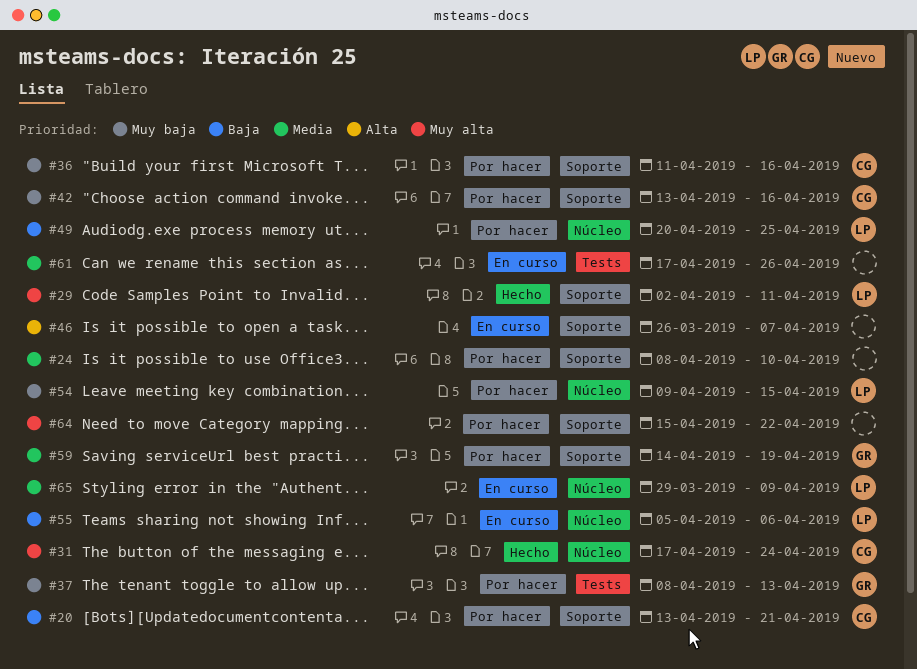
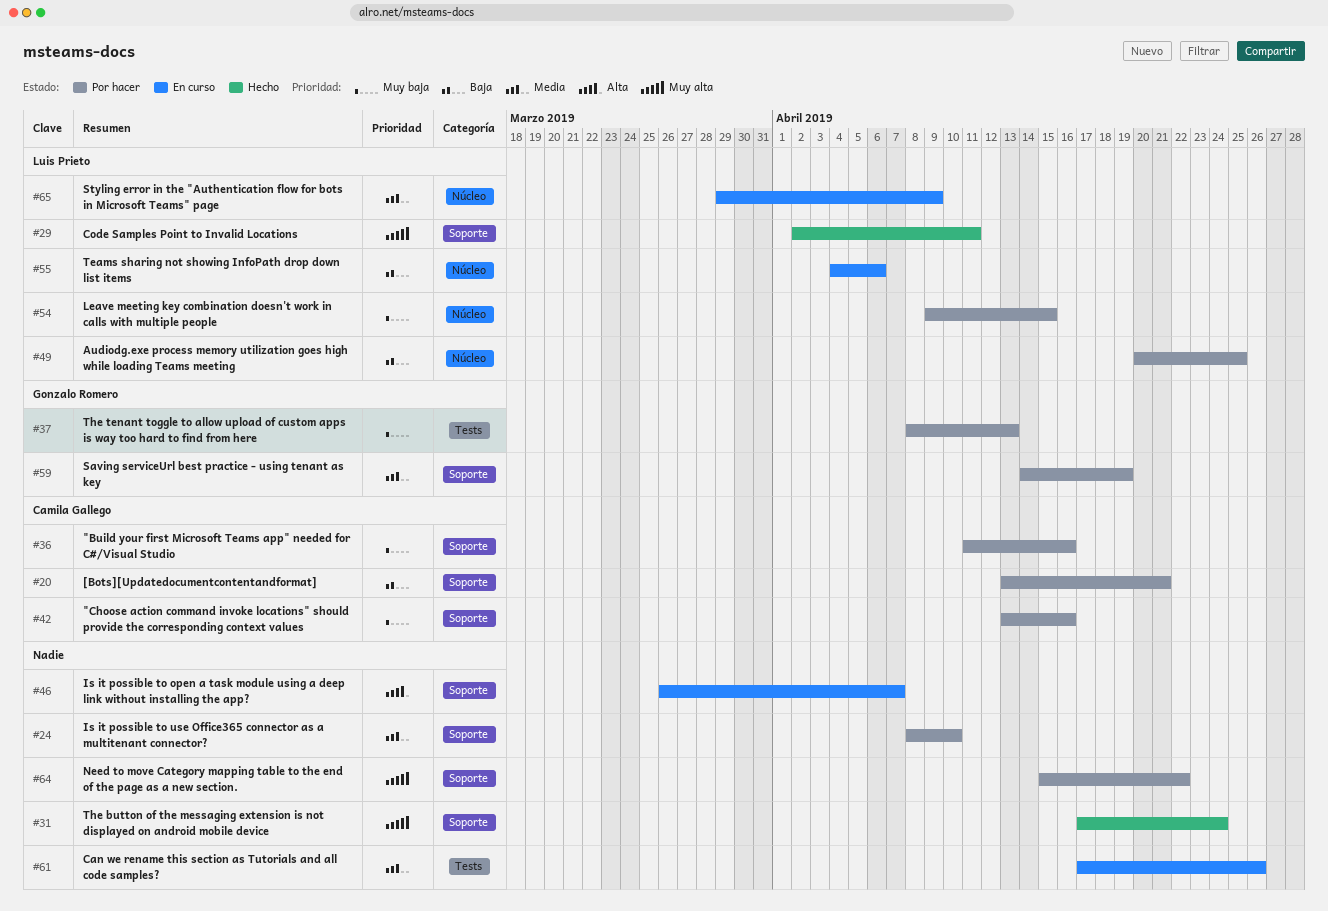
#31, owner: Camila Gallego -> none
#31, label: Núcleo -> Soporte
#55, start: Apr 5 -> Apr 4

